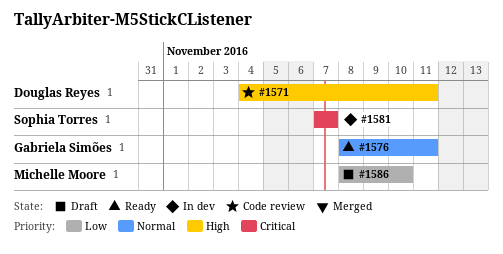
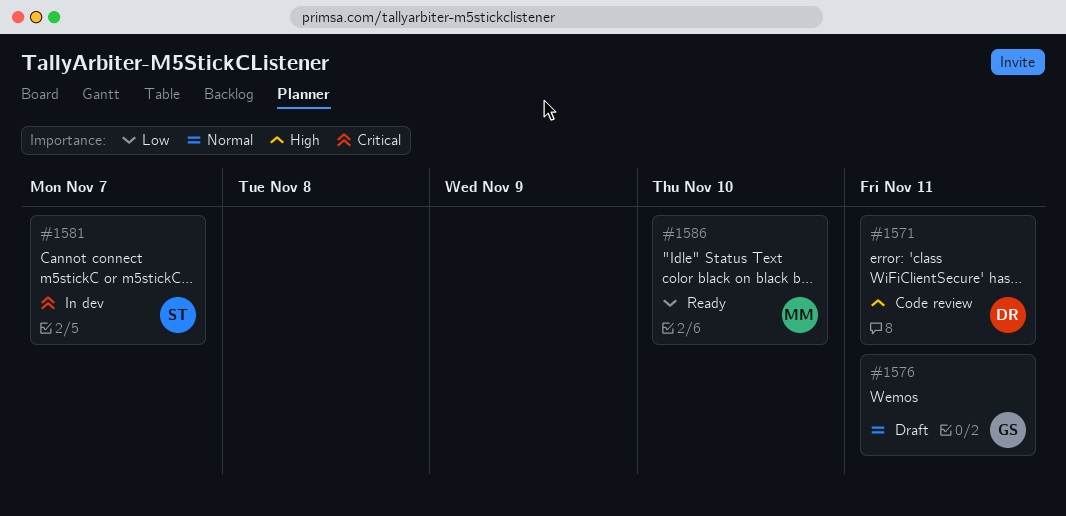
#1576, status: Ready -> Draft
#1586, status: Draft -> Ready

